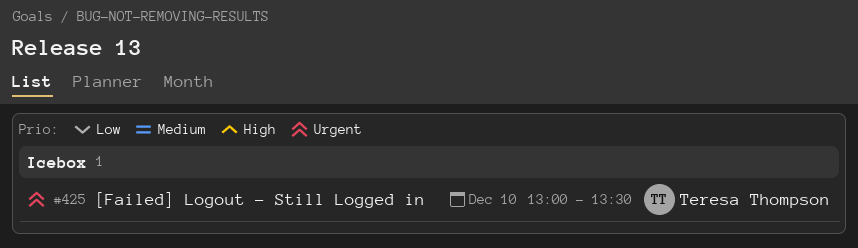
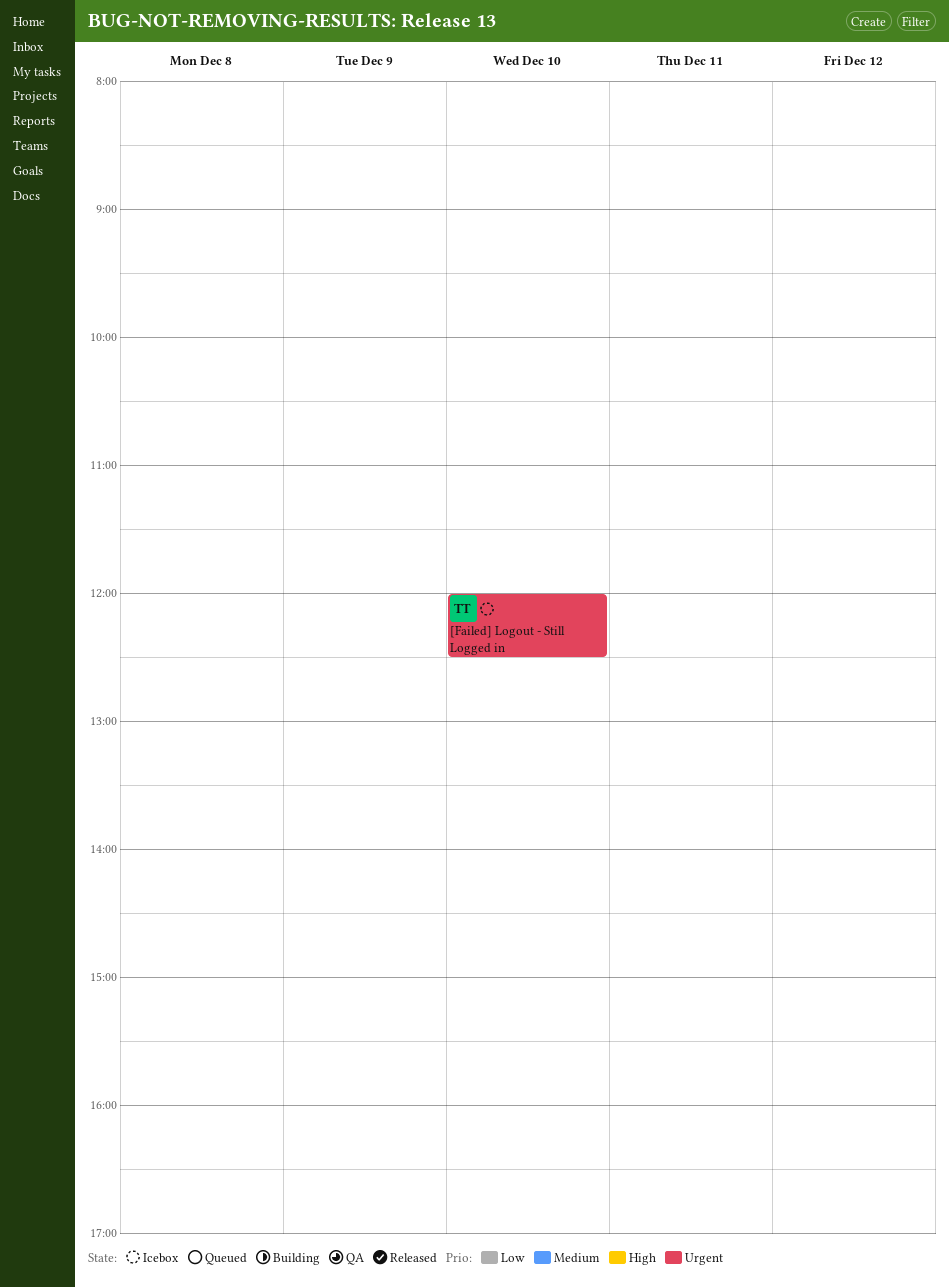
[Failed] Logout - Still Logged in, begins: 13:00 -> 12:00
[Failed] Logout - Still Logged in, ends: 13:30 -> 12:30

